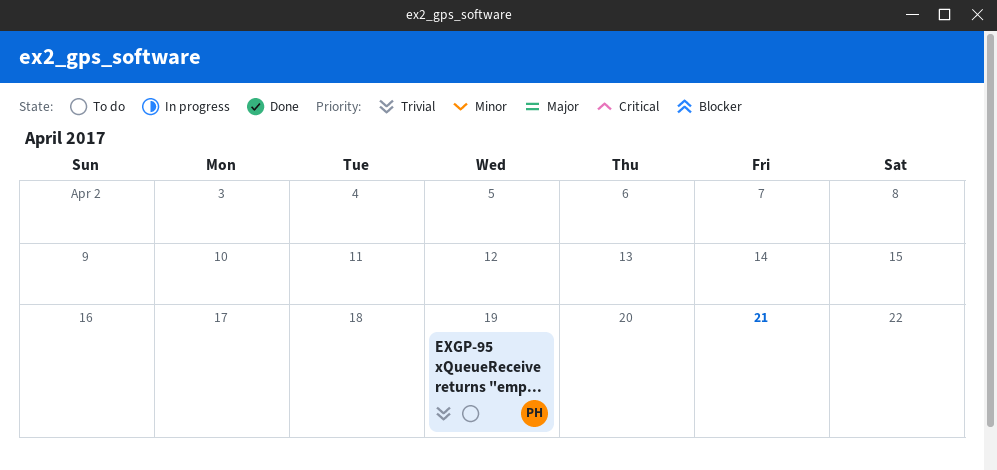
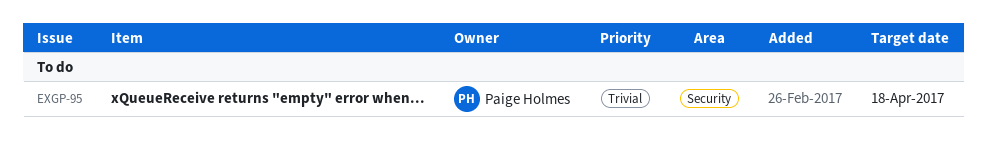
EXGP-95, due: Apr 19 -> Apr 18

